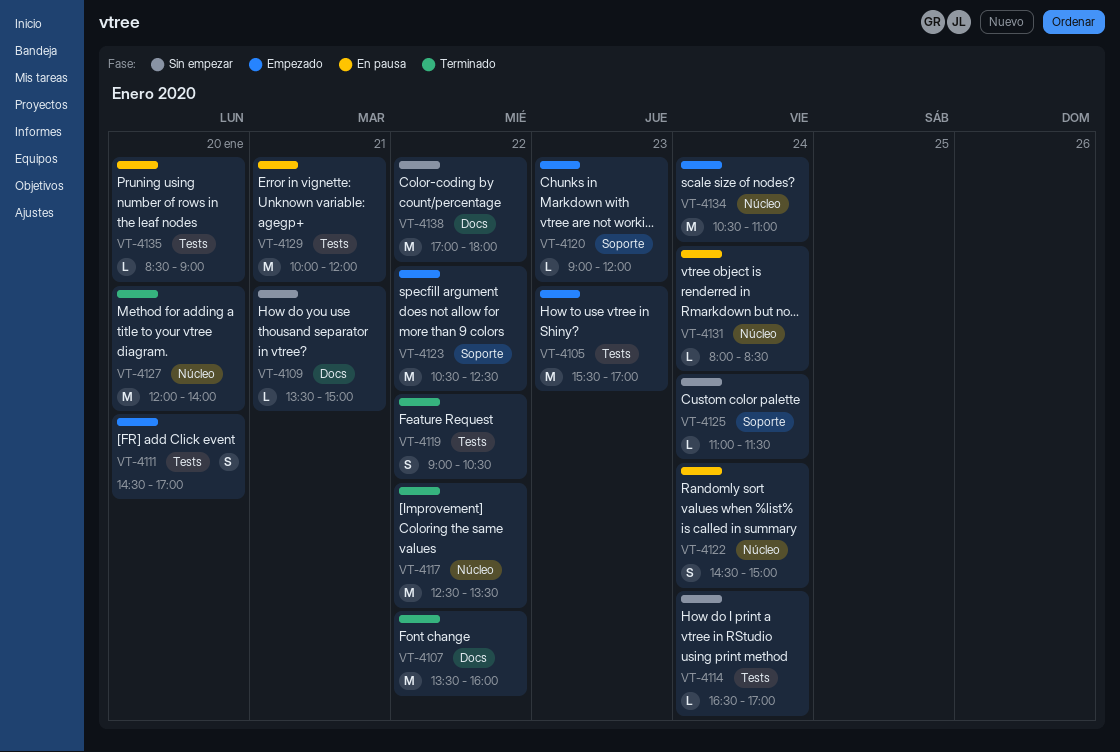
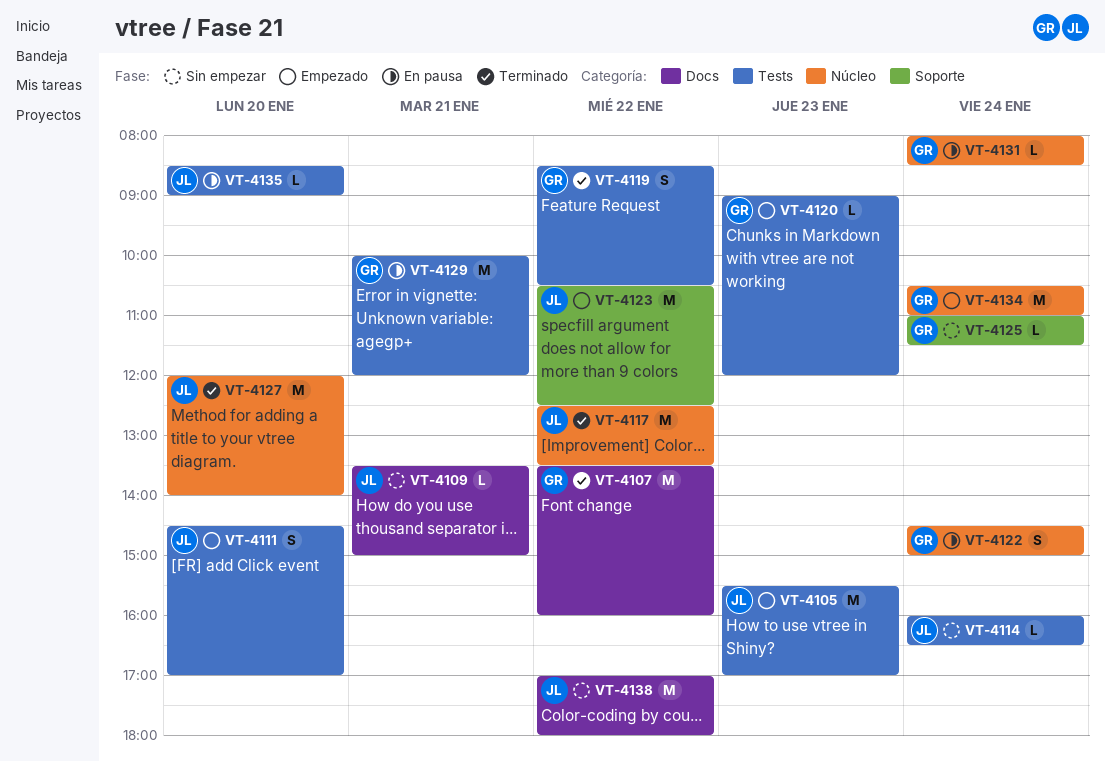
VT-4114, begins: 16:30 -> 16:00
VT-4114, ends: 17:00 -> 16:30
VT-4119, begins: 09:00 -> 08:30
VT-4120, label: Soporte -> Tests

